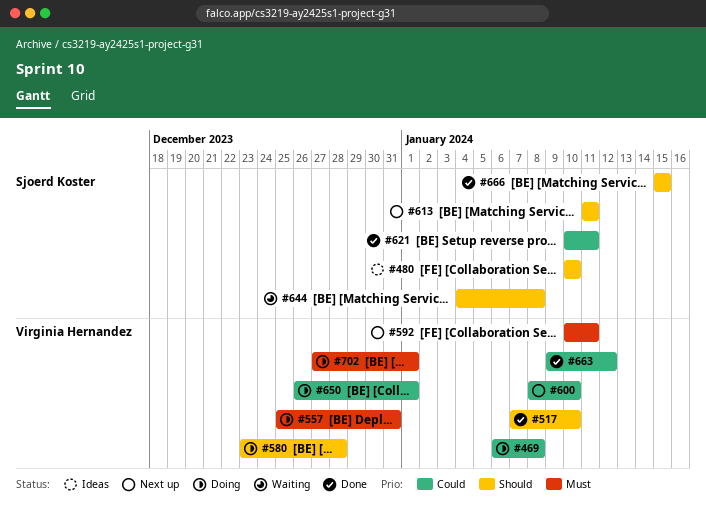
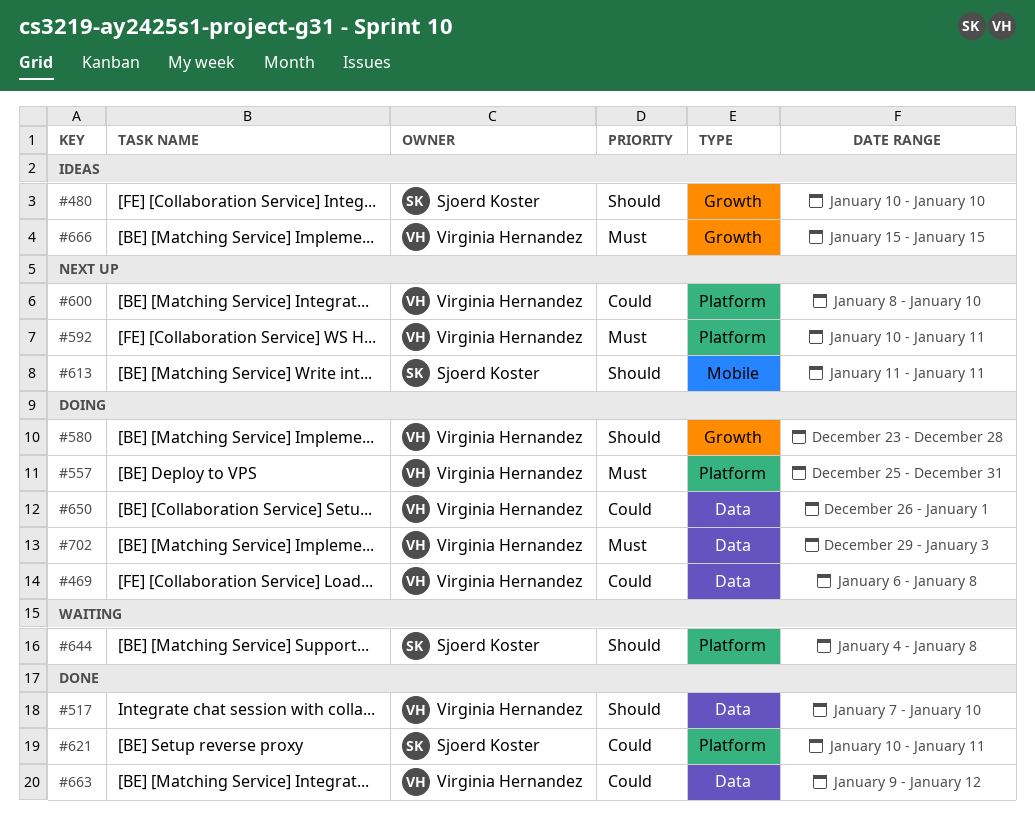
#666, status: Done -> Ideas
#666, owner: Sjoerd Koster -> Virginia Hernandez
#666, priority: Should -> Must
#702, start: Dec 27 -> Dec 29
#702, due: Jan 1 -> Jan 3

